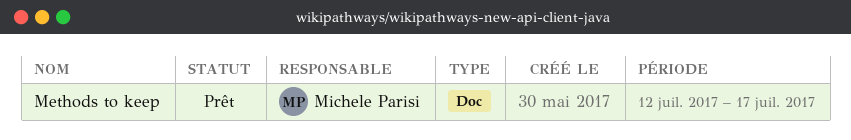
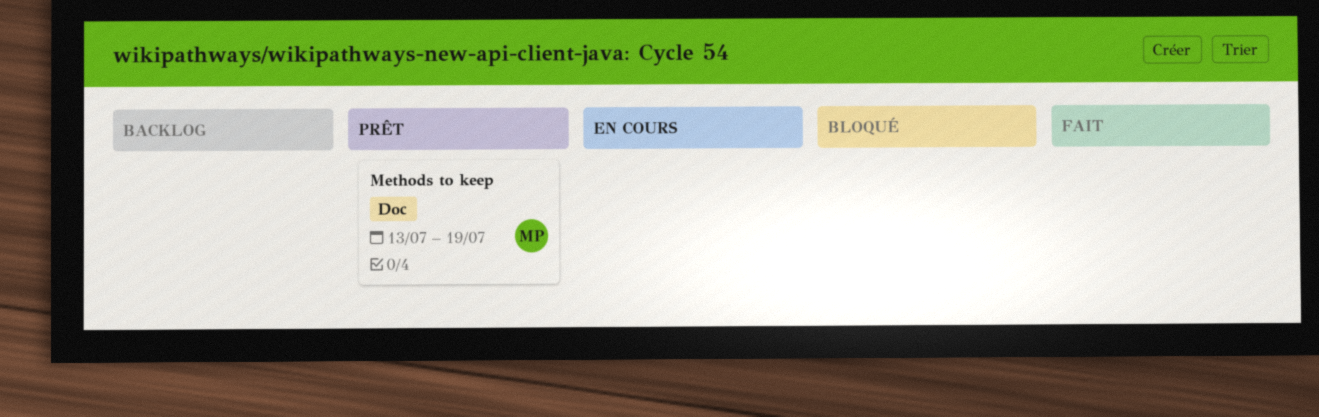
Methods to keep, start: Jul 12 -> Jul 13
Methods to keep, due: Jul 17 -> Jul 19

